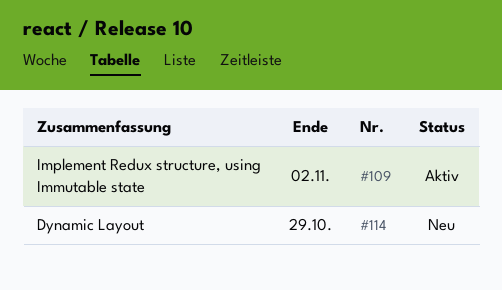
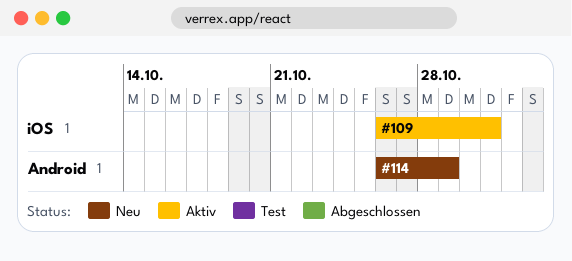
#109, due: Nov 2 -> Oct 31

